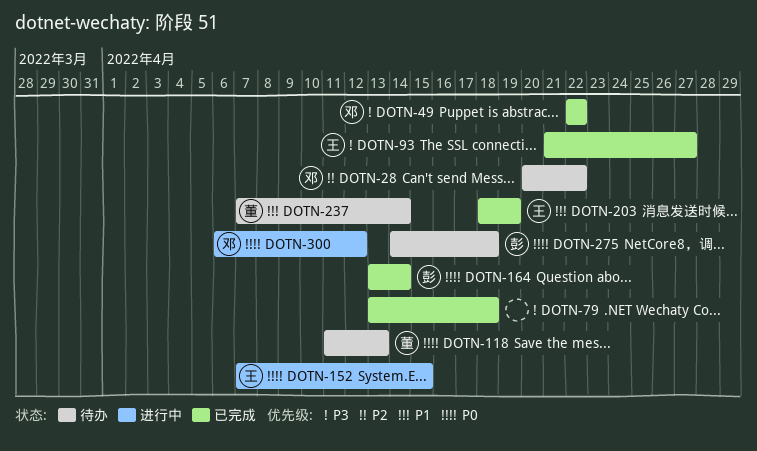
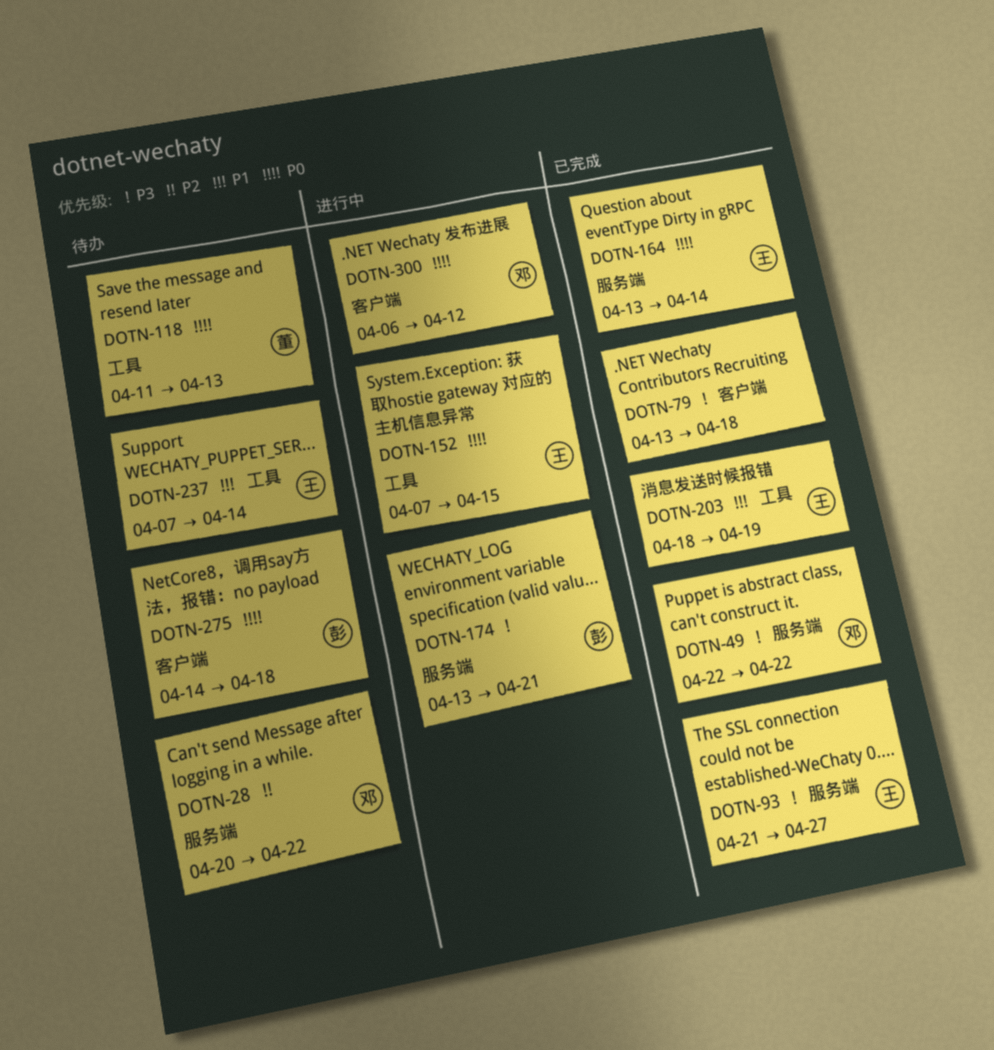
DOTN-164, owner: 彭 -> 王
DOTN-174: none -> present
DOTN-237, owner: 董 -> 王

